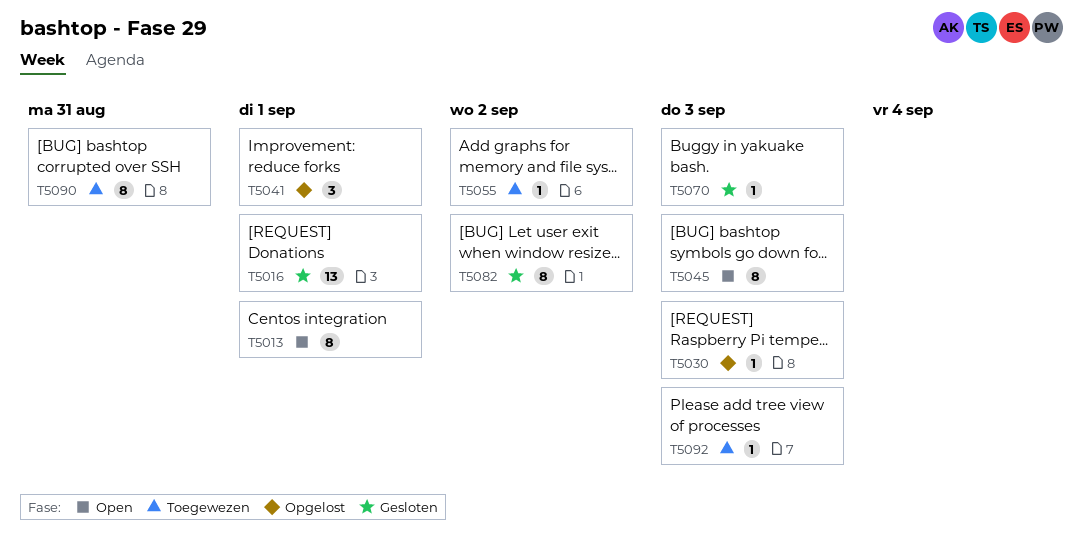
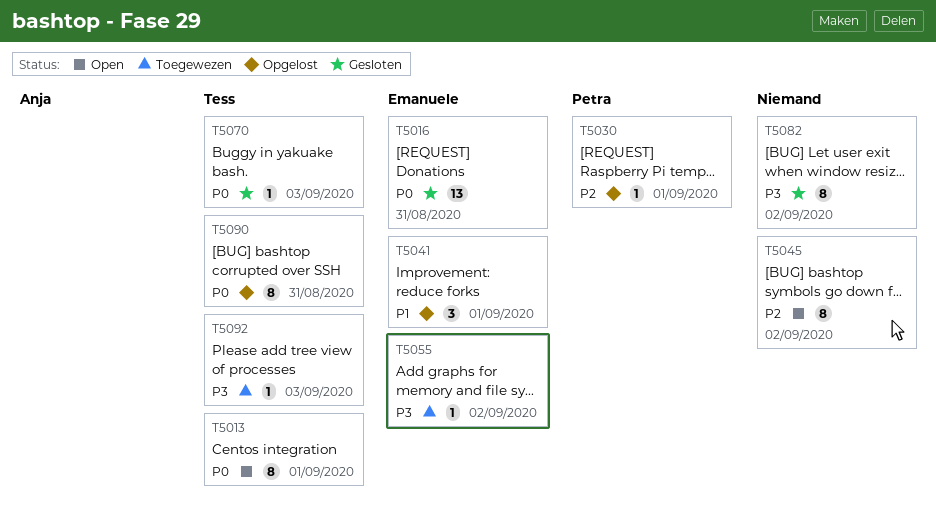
T5016, due: Sep 1 -> Aug 31
T5030, due: Sep 3 -> Sep 1
T5045, due: Sep 3 -> Sep 2
T5090, status: Toegewezen -> Opgelost

